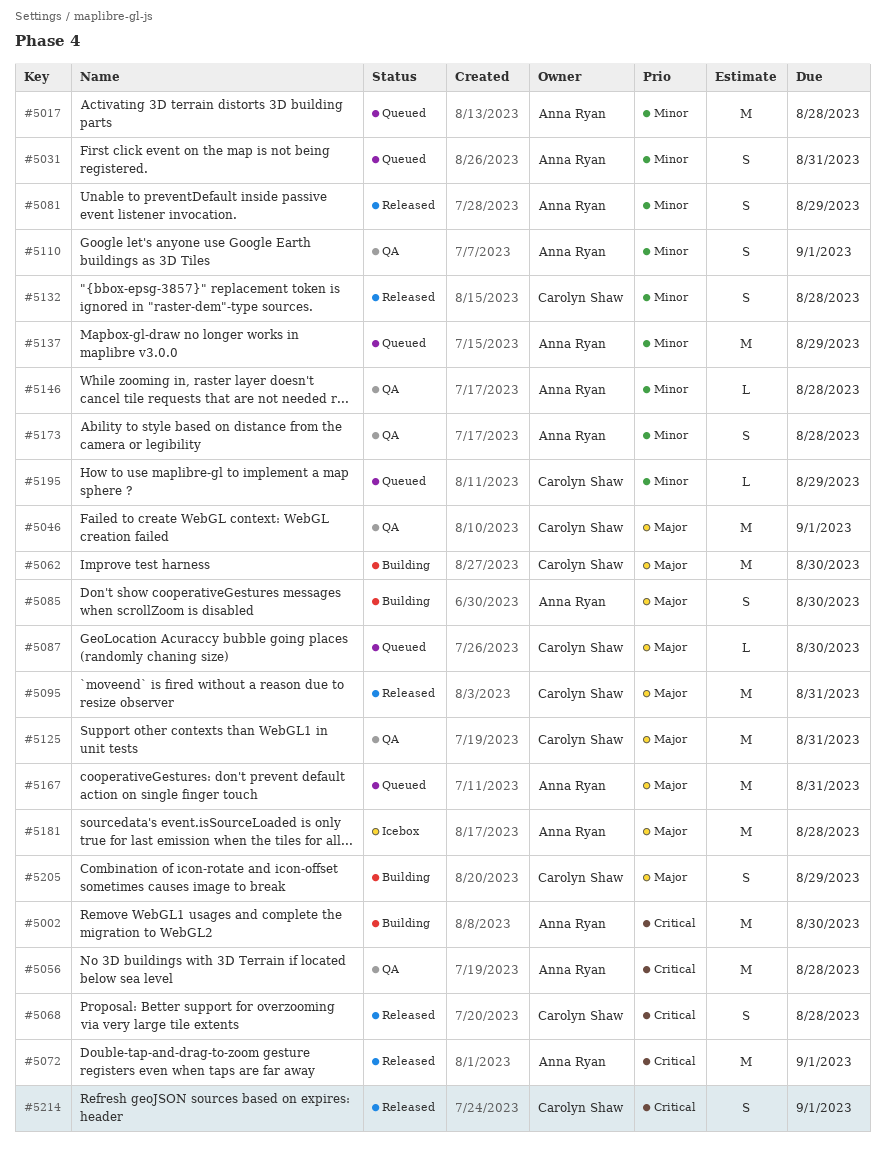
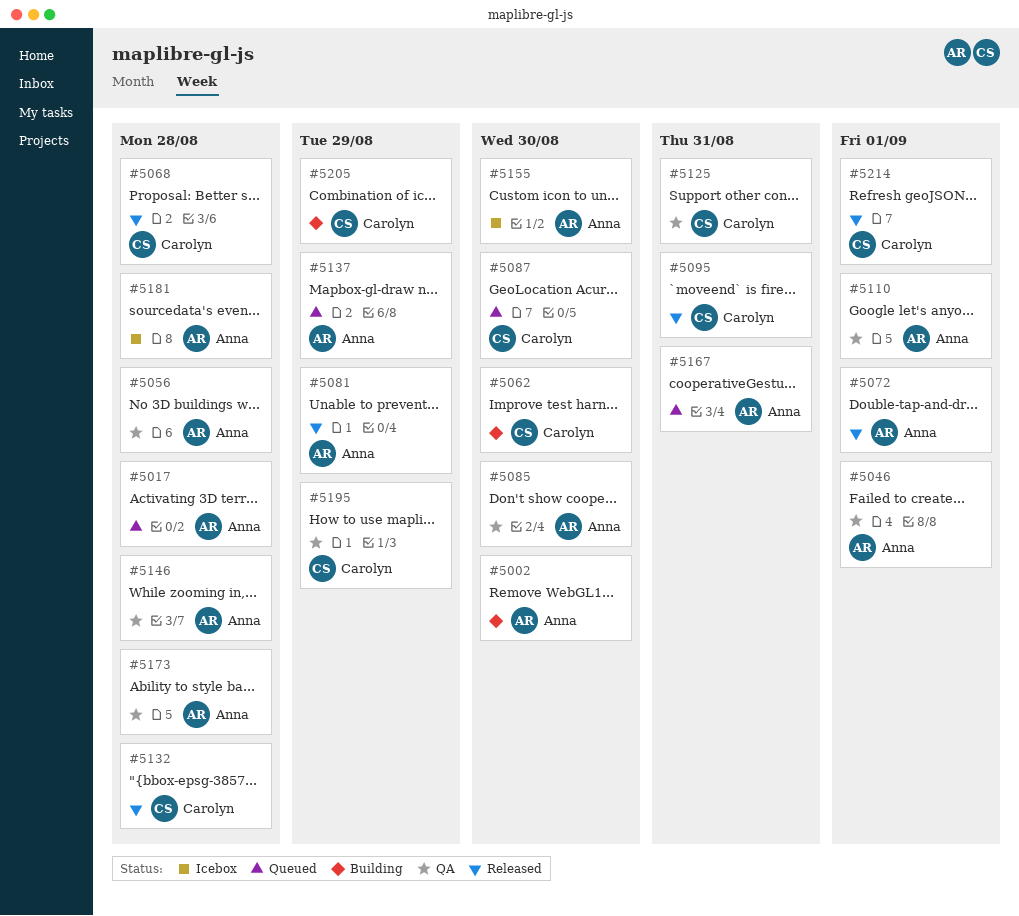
#5031: present -> none
#5046, owner: Carolyn Shaw -> Anna Ryan
#5085, status: Building -> QA
#5155: none -> present
#5195, status: Queued -> QA

